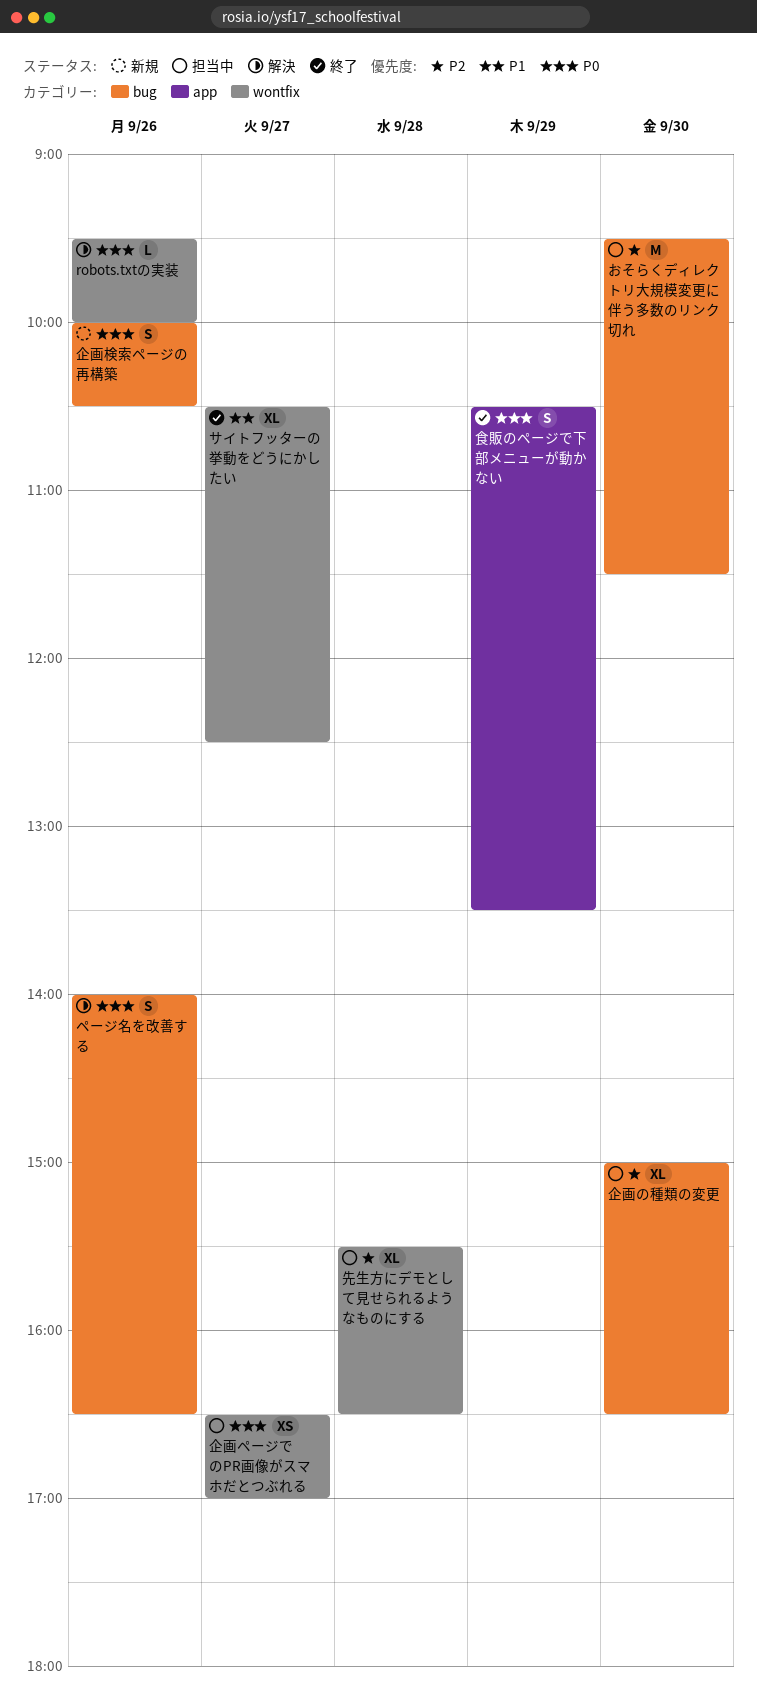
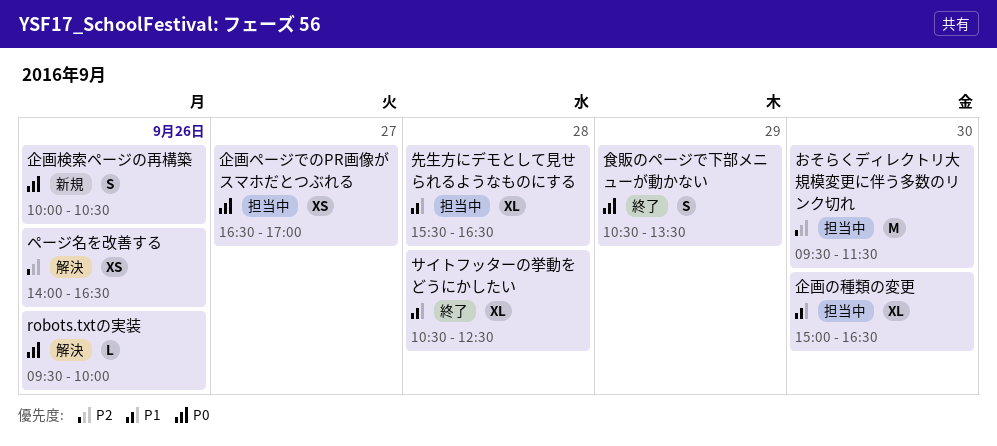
サイトフッターの挙動をどうにかしたい, day: Sep 27 -> Sep 28
ページ名を改善する, priority: P0 -> P2
ページ名を改善する, estimate: S -> XS
企画の種類の変更, priority: P2 -> P1
先生方にデモとして見せられるようなものにする, priority: P2 -> P1

